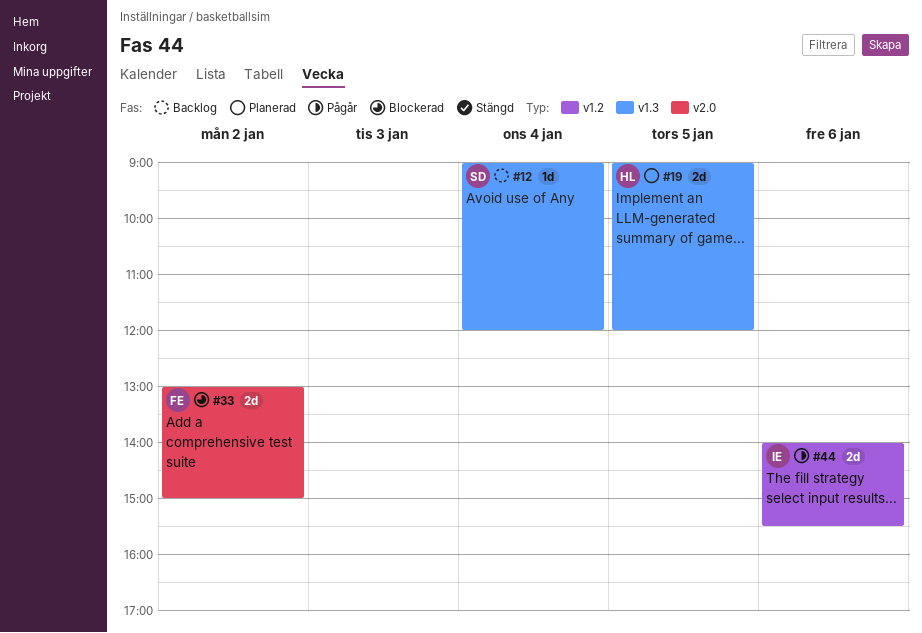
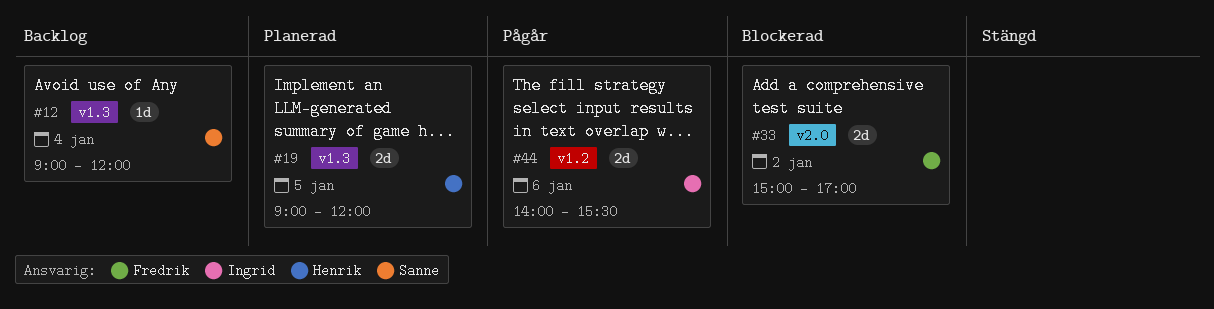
#33, begins: 13:00 -> 15:00
#33, ends: 15:00 -> 17:00

